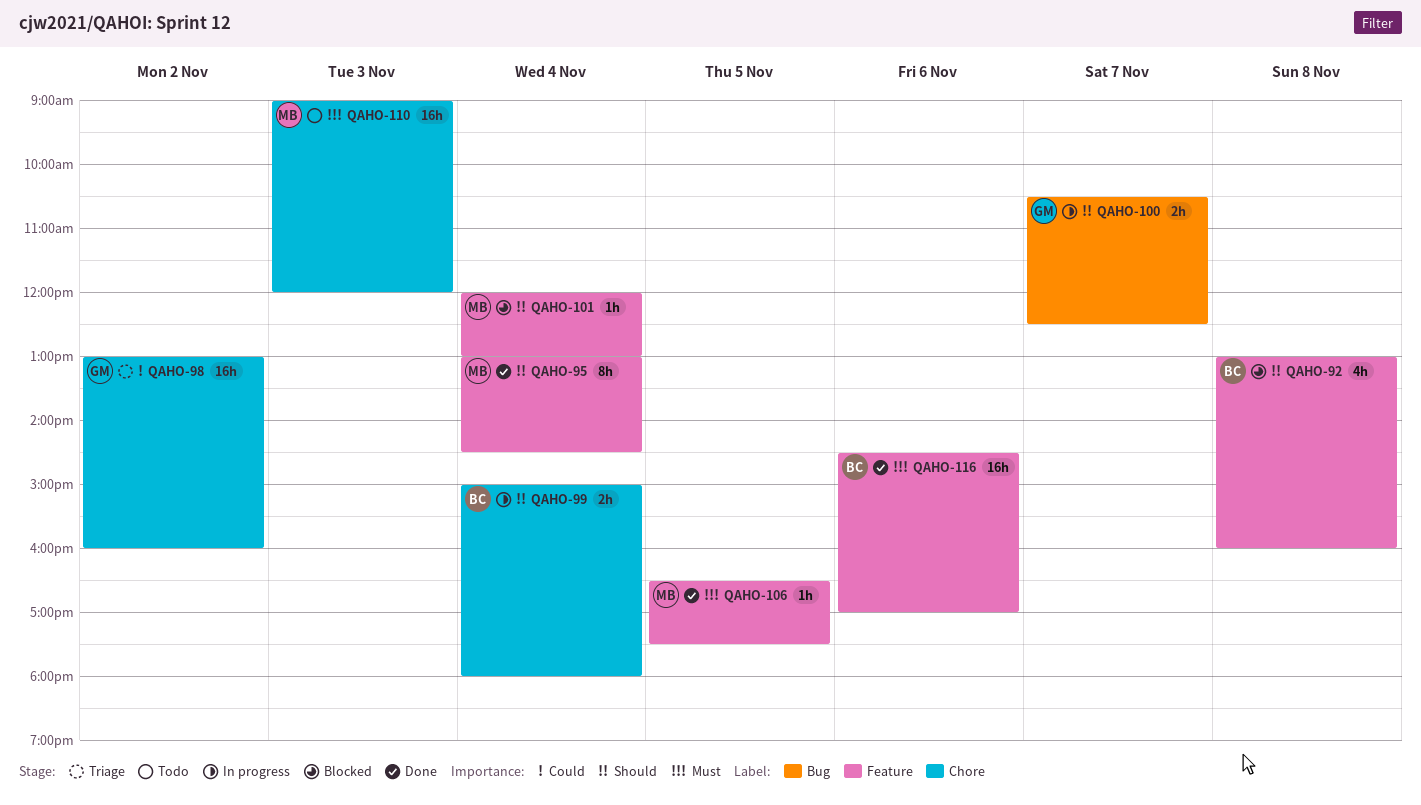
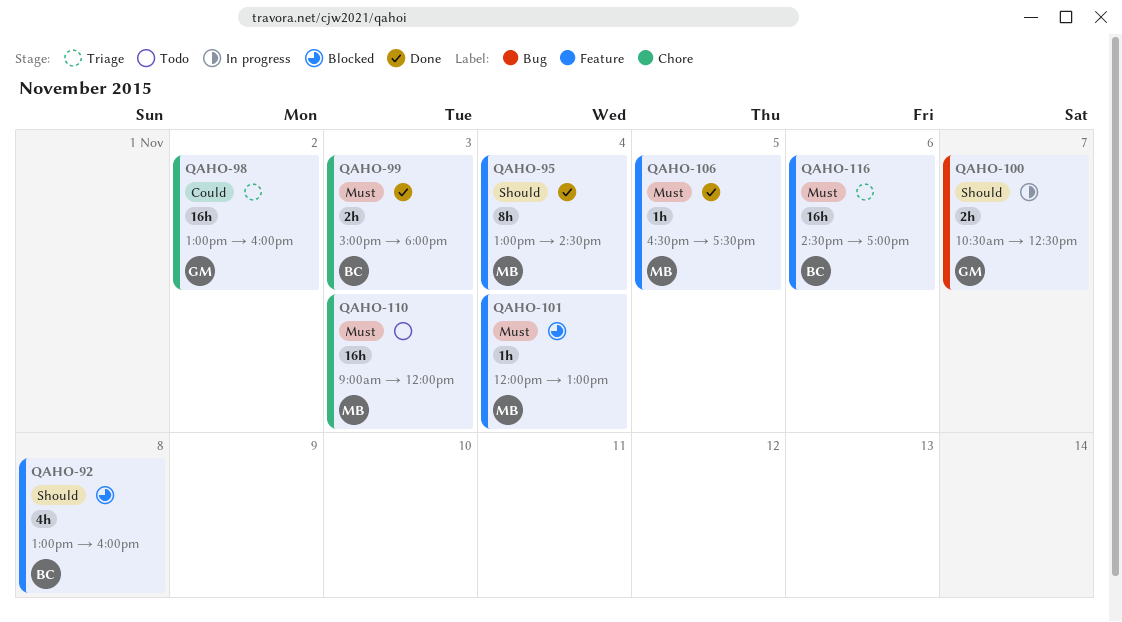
QAHO-99, status: In progress -> Done
QAHO-99, priority: Should -> Must
QAHO-99, day: Nov 4 -> Nov 3
QAHO-101, priority: Should -> Must
QAHO-116, status: Done -> Triage

